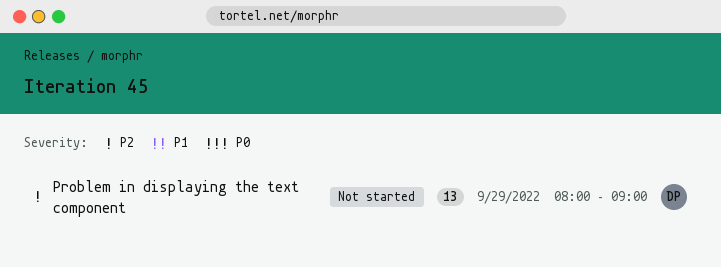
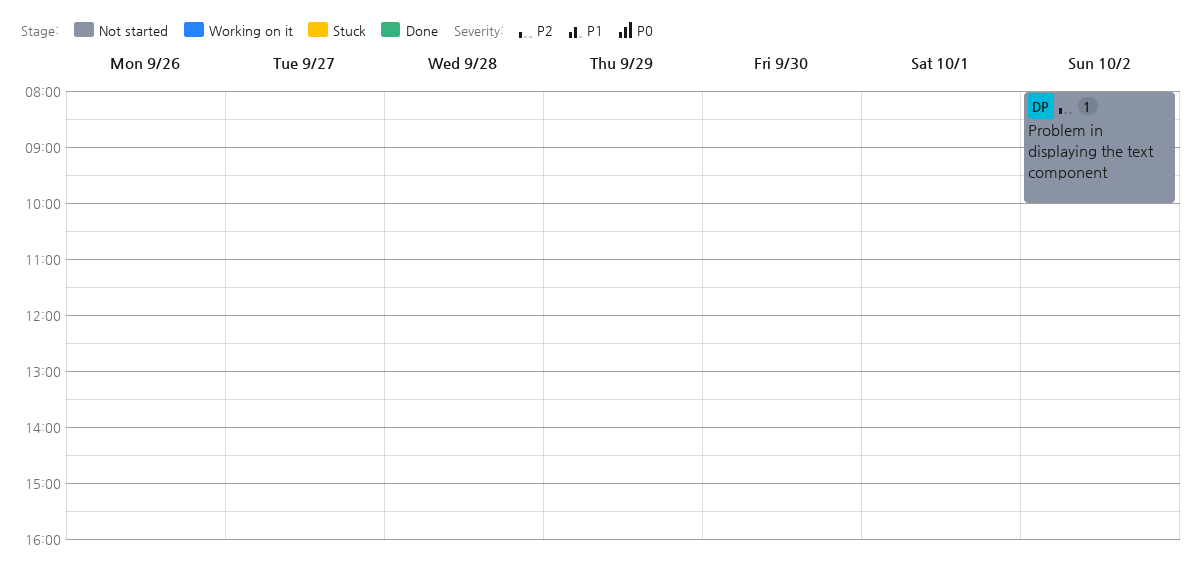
Problem in displaying the text component, estimate: 13 -> 1
Problem in displaying the text component, day: Sep 29 -> Oct 2
Problem in displaying the text component, ends: 09:00 -> 10:00

